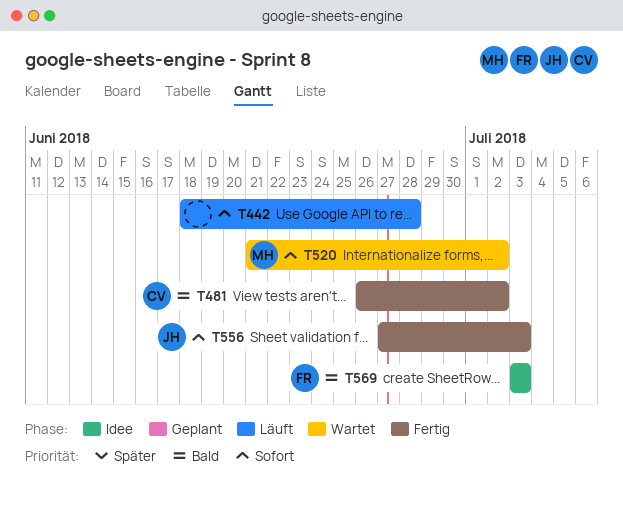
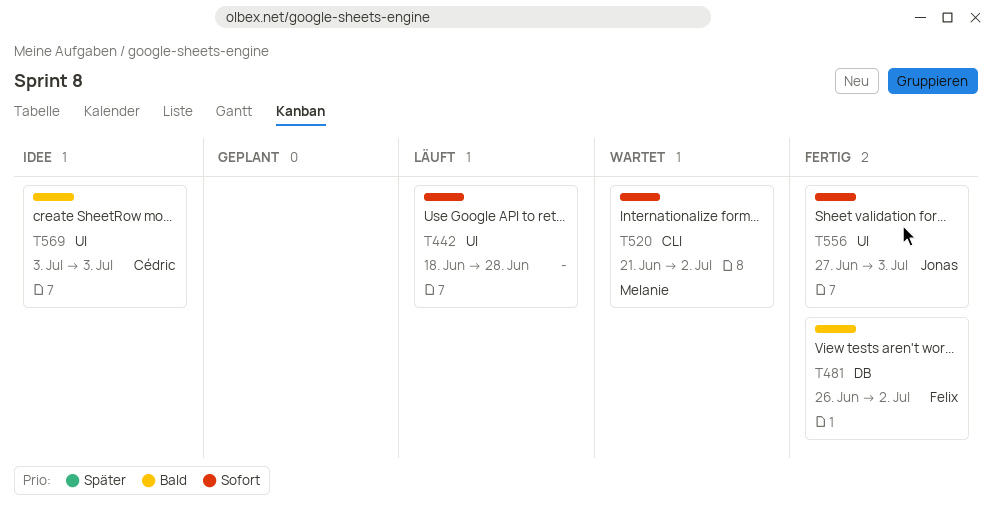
T481, owner: Cédric -> Felix
T569, owner: Felix -> Cédric

